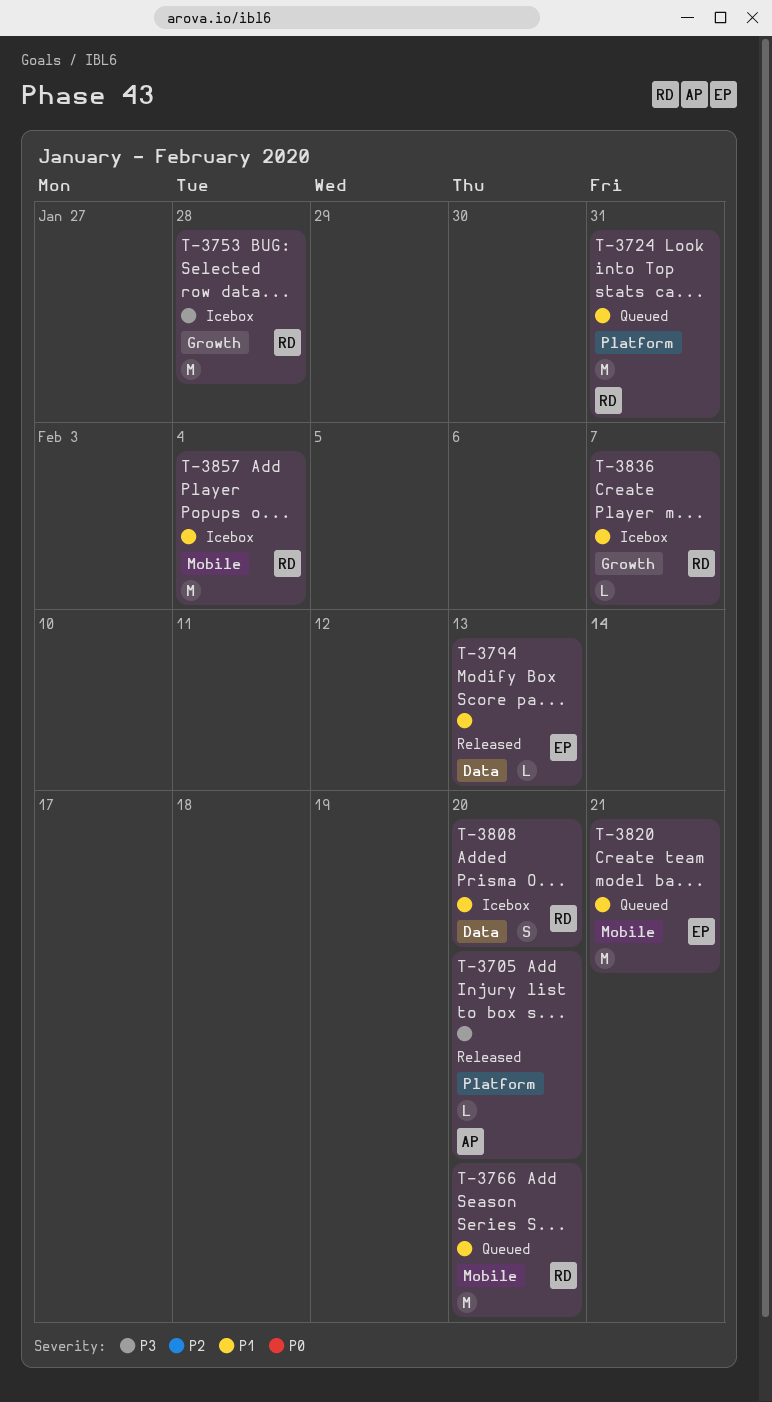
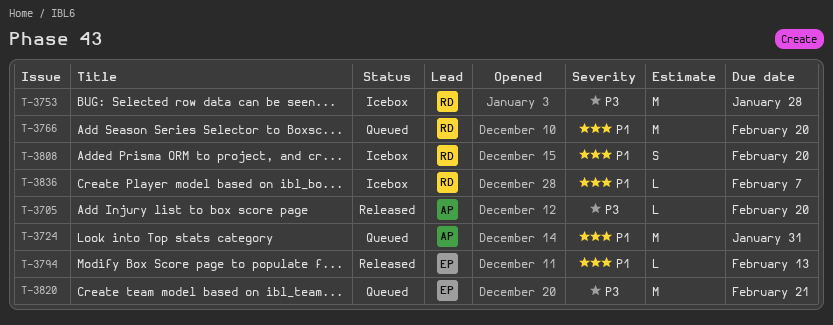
T-3724, owner: RD -> AP
T-3820, priority: P1 -> P3
T-3857: present -> none

